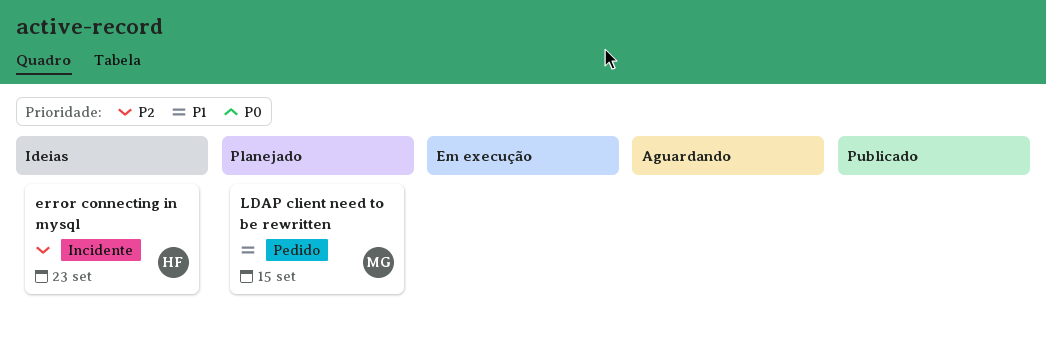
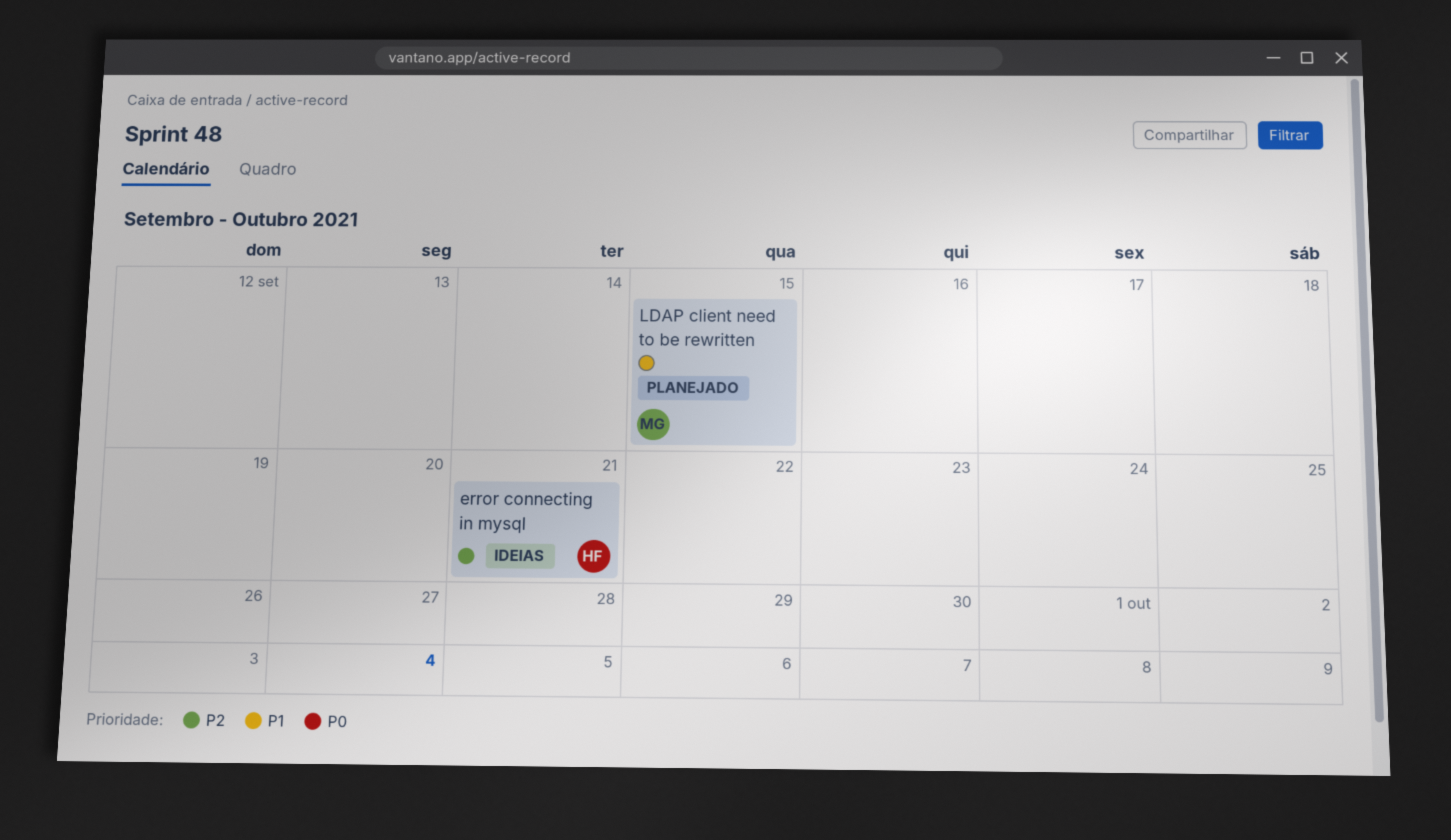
error connecting in mysql, due: Sep 23 -> Sep 21

